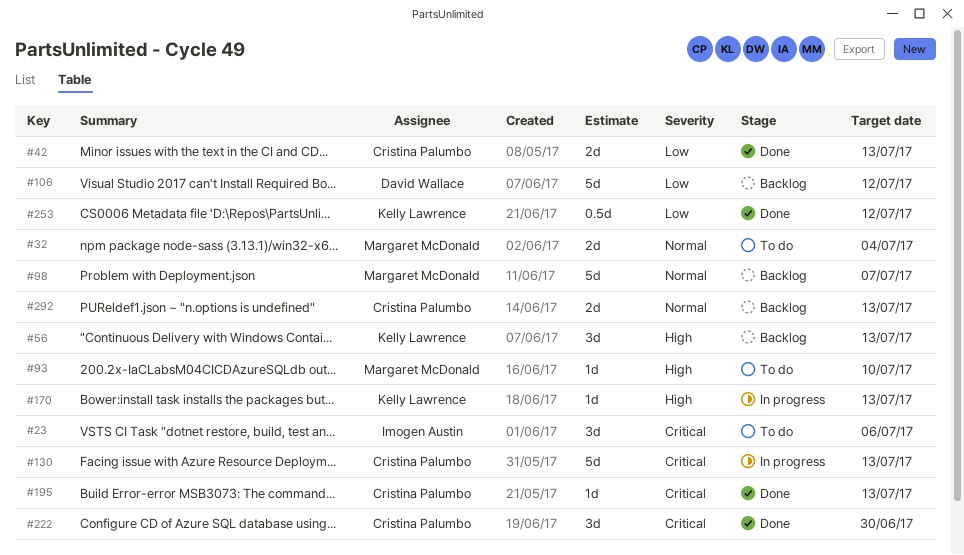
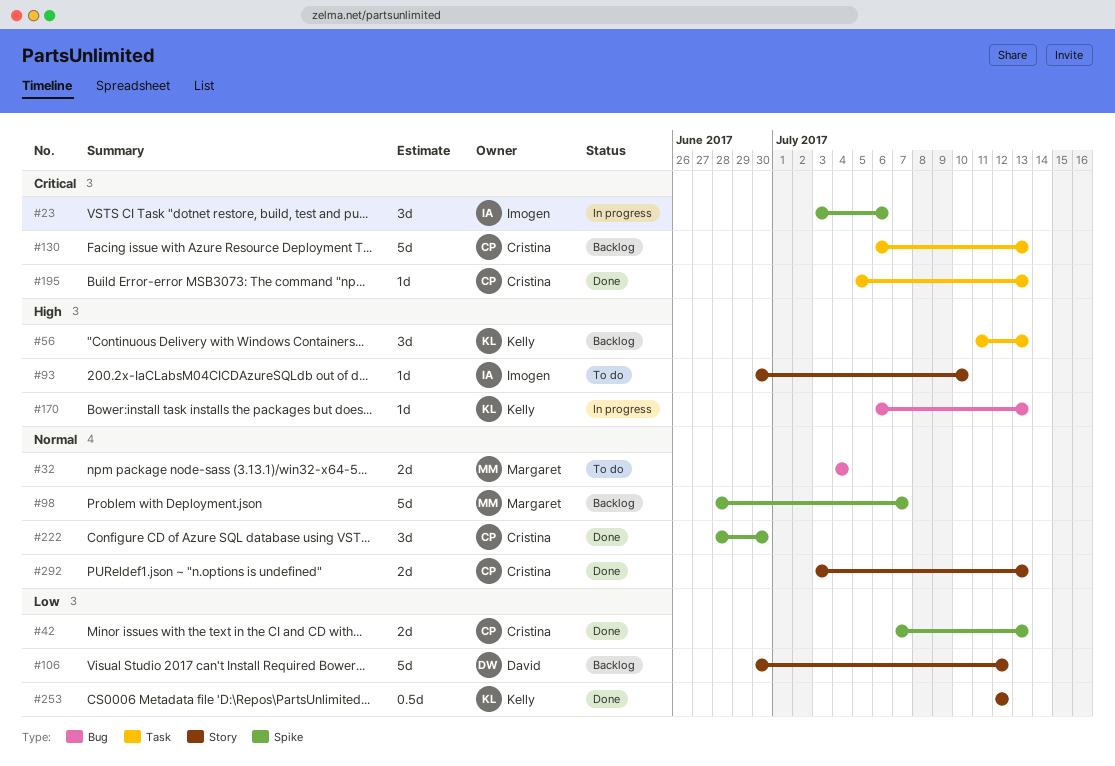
#23, status: To do -> In progress
#93, owner: Margaret McDonald -> Imogen Austin
#130, status: In progress -> Backlog
#222, priority: Critical -> Normal
#292, status: Backlog -> Done

